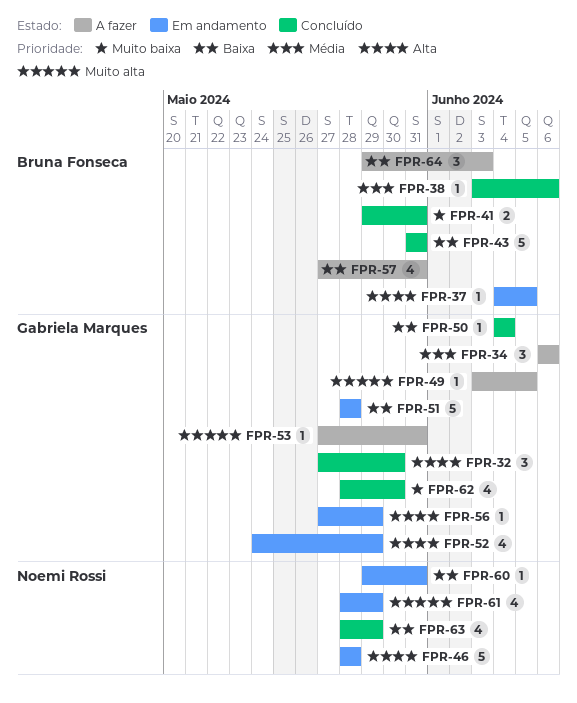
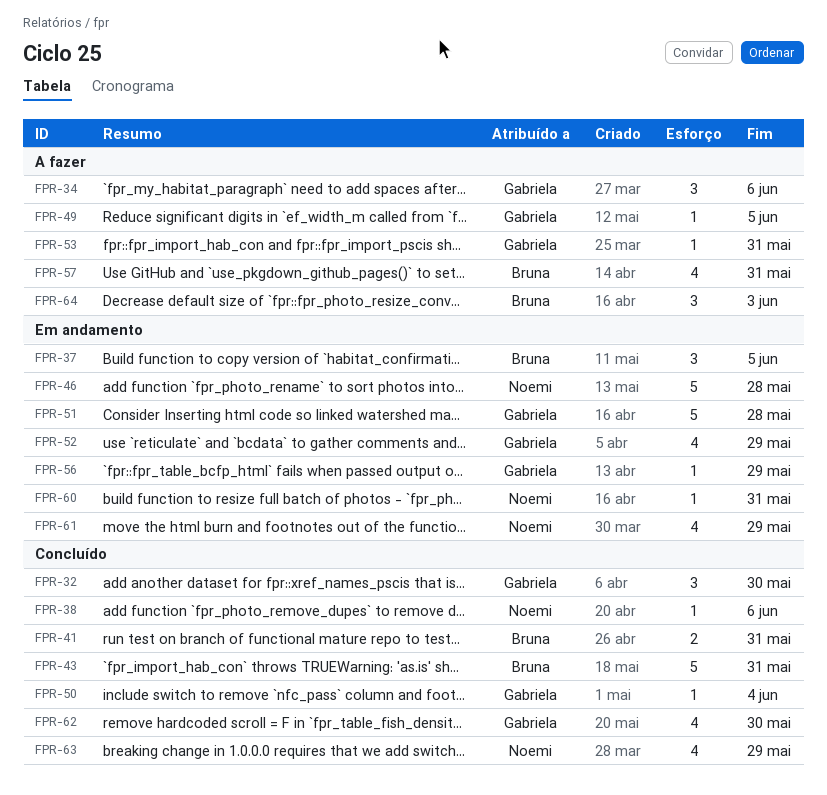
FPR-37, estimate: 1 -> 3
FPR-38, owner: Bruna Fonseca -> Noemi Rossi

